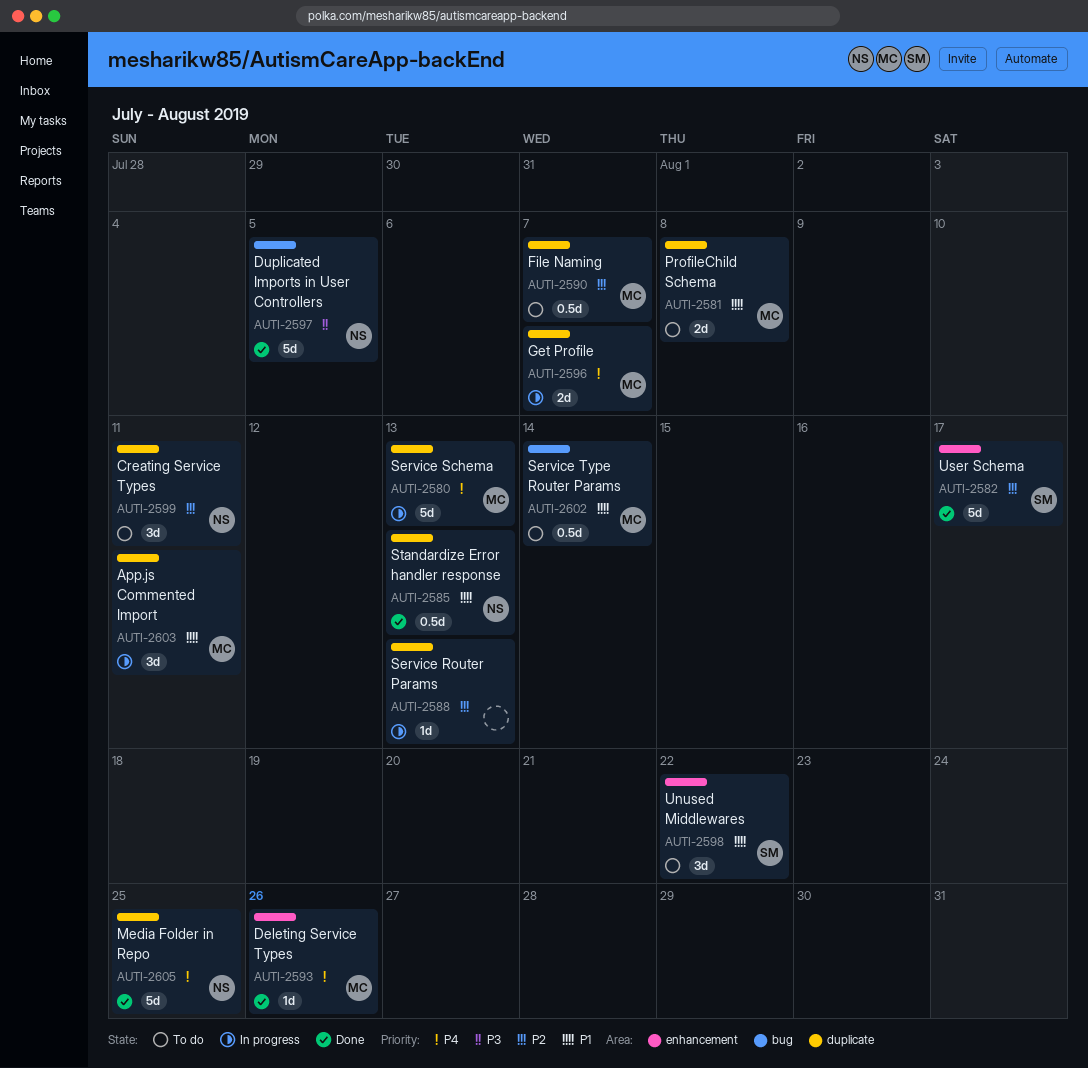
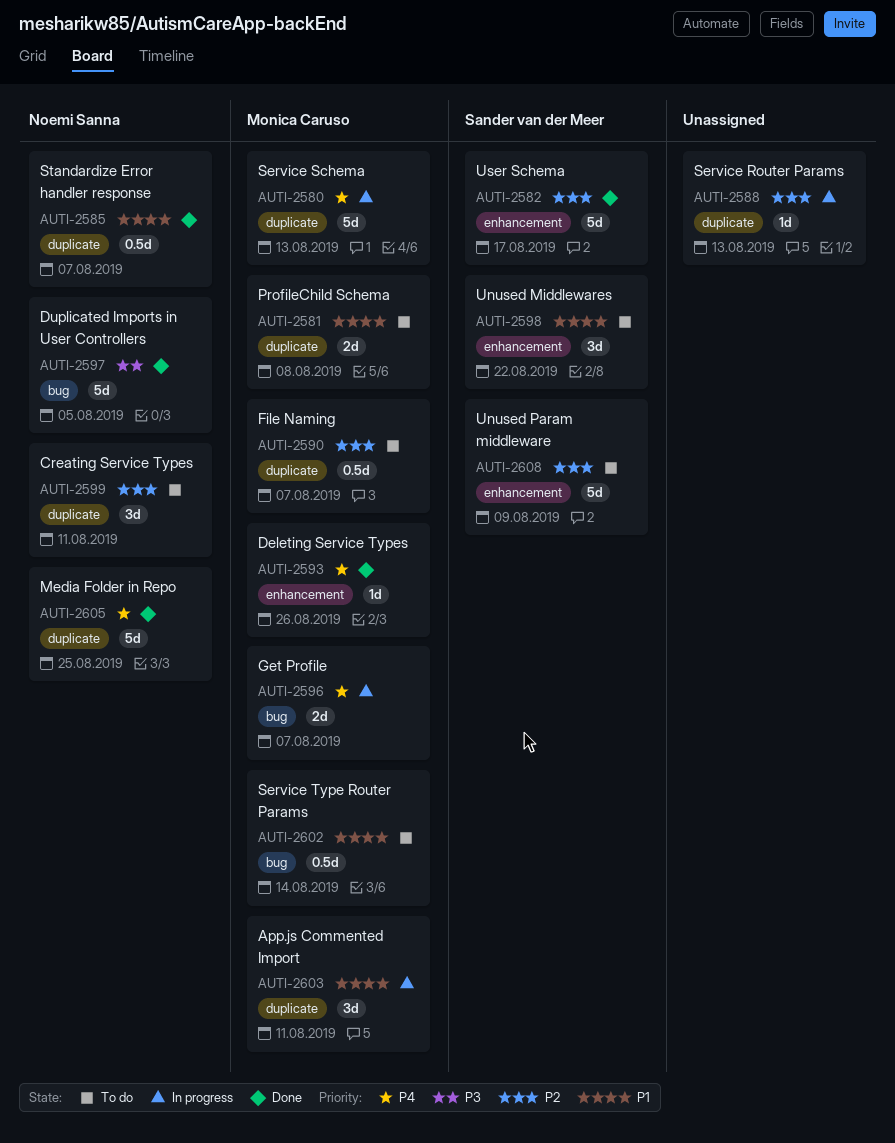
AUTI-2585, due: Aug 13 -> Aug 7
AUTI-2596, label: duplicate -> bug
AUTI-2608: none -> present

